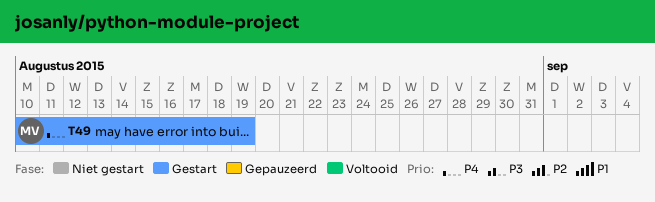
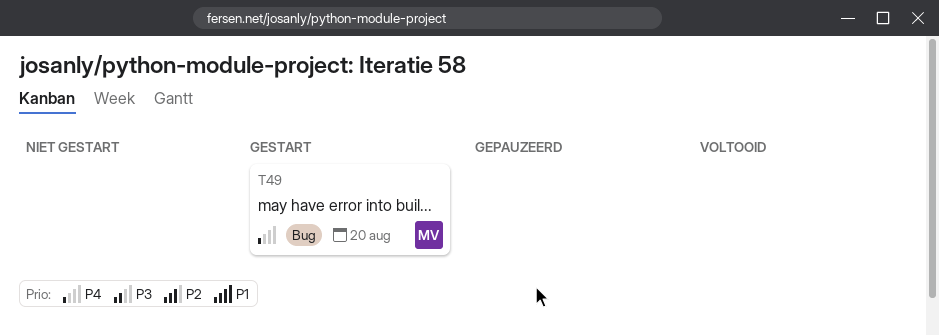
T49, due: Aug 19 -> Aug 20

